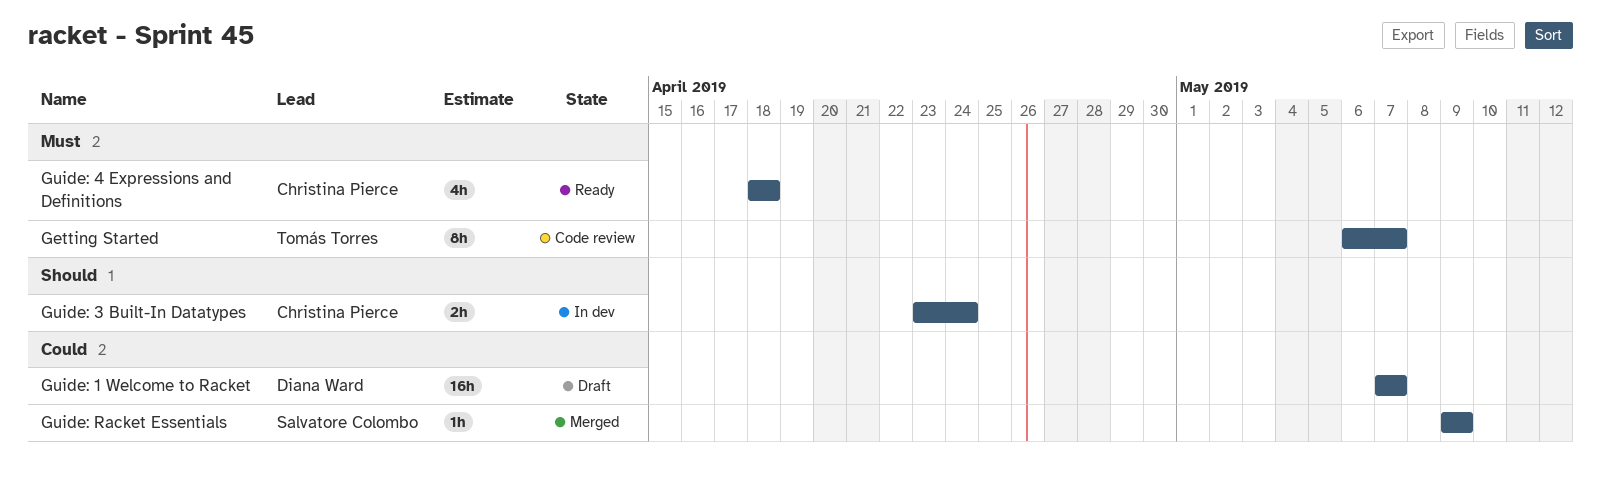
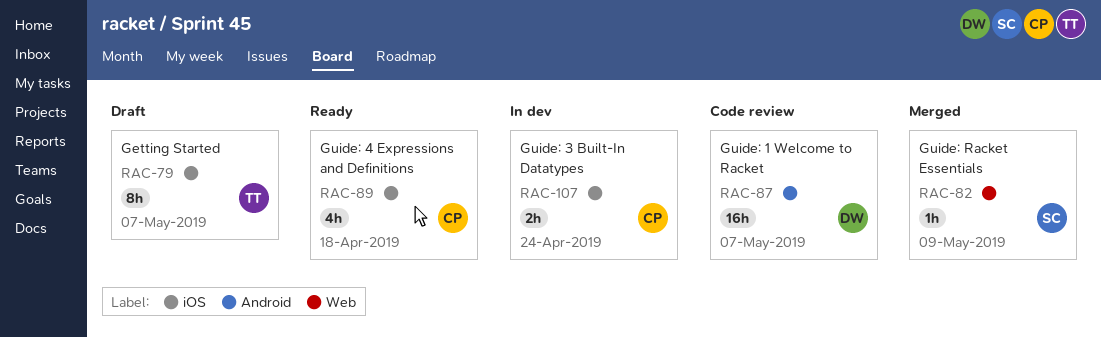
Getting Started, status: Code review -> Draft
Guide: 1 Welcome to Racket, status: Draft -> Code review

